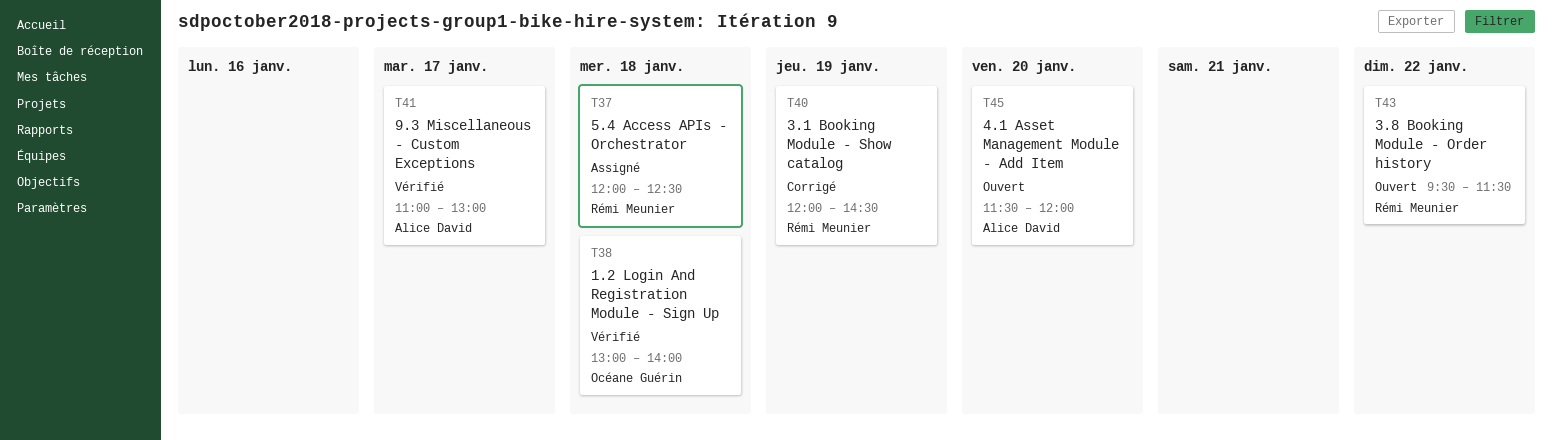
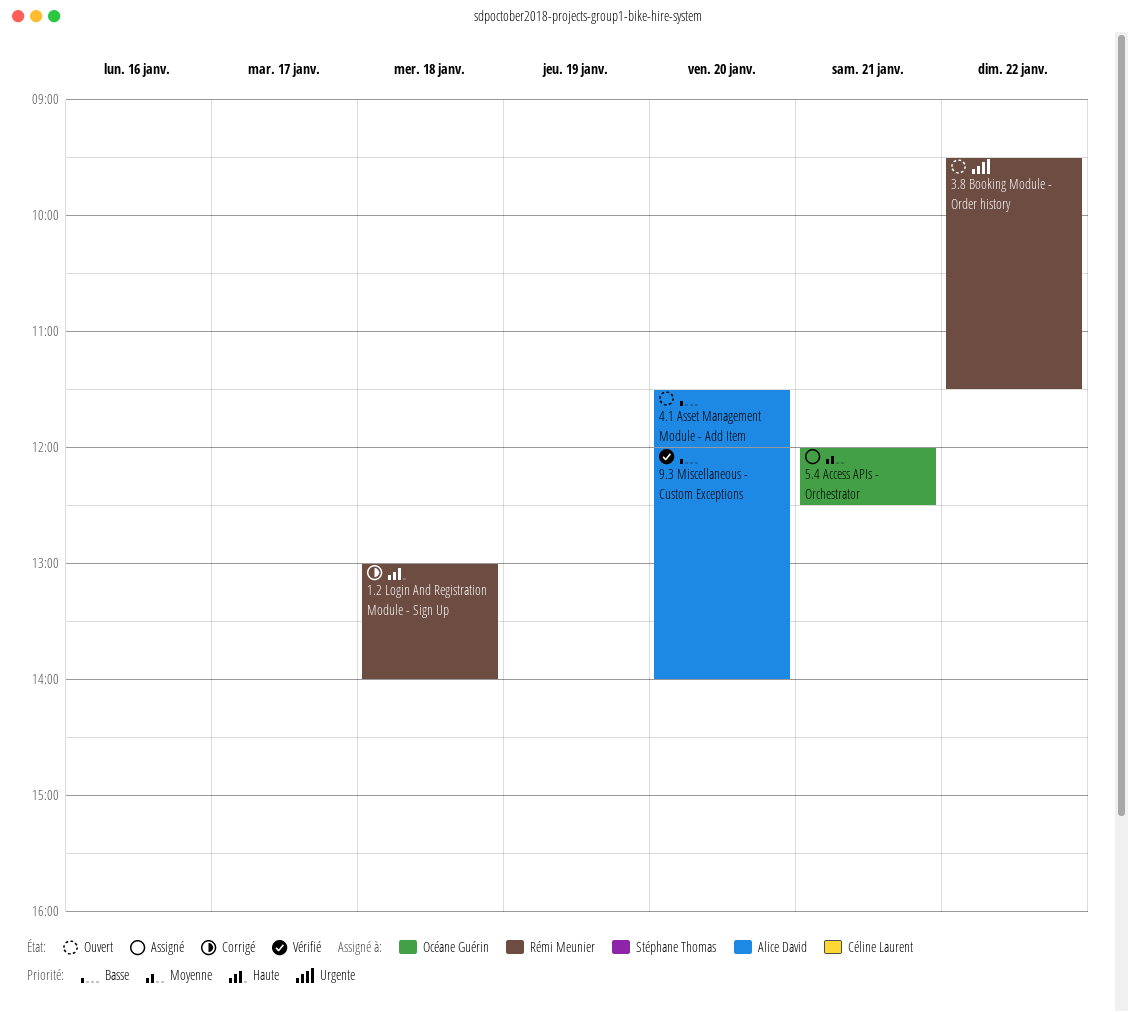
1.2 Login And Registration Module - Sign Up, status: Vérifié -> Corrigé
1.2 Login And Registration Module - Sign Up, owner: Océane Guérin -> Rémi Meunier
3.1 Booking Module - Show catalog: present -> none
5.4 Access APIs - Orchestrator, owner: Rémi Meunier -> Océane Guérin
5.4 Access APIs - Orchestrator, day: Jan 18 -> Jan 21
9.3 Miscellaneous - Custom Exceptions, day: Jan 17 -> Jan 20
9.3 Miscellaneous - Custom Exceptions, begins: 11:00 -> 12:00
9.3 Miscellaneous - Custom Exceptions, ends: 13:00 -> 14:00

